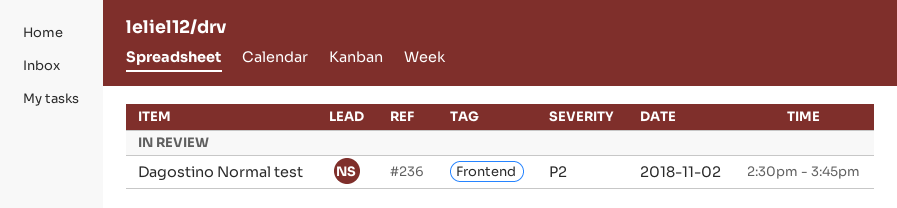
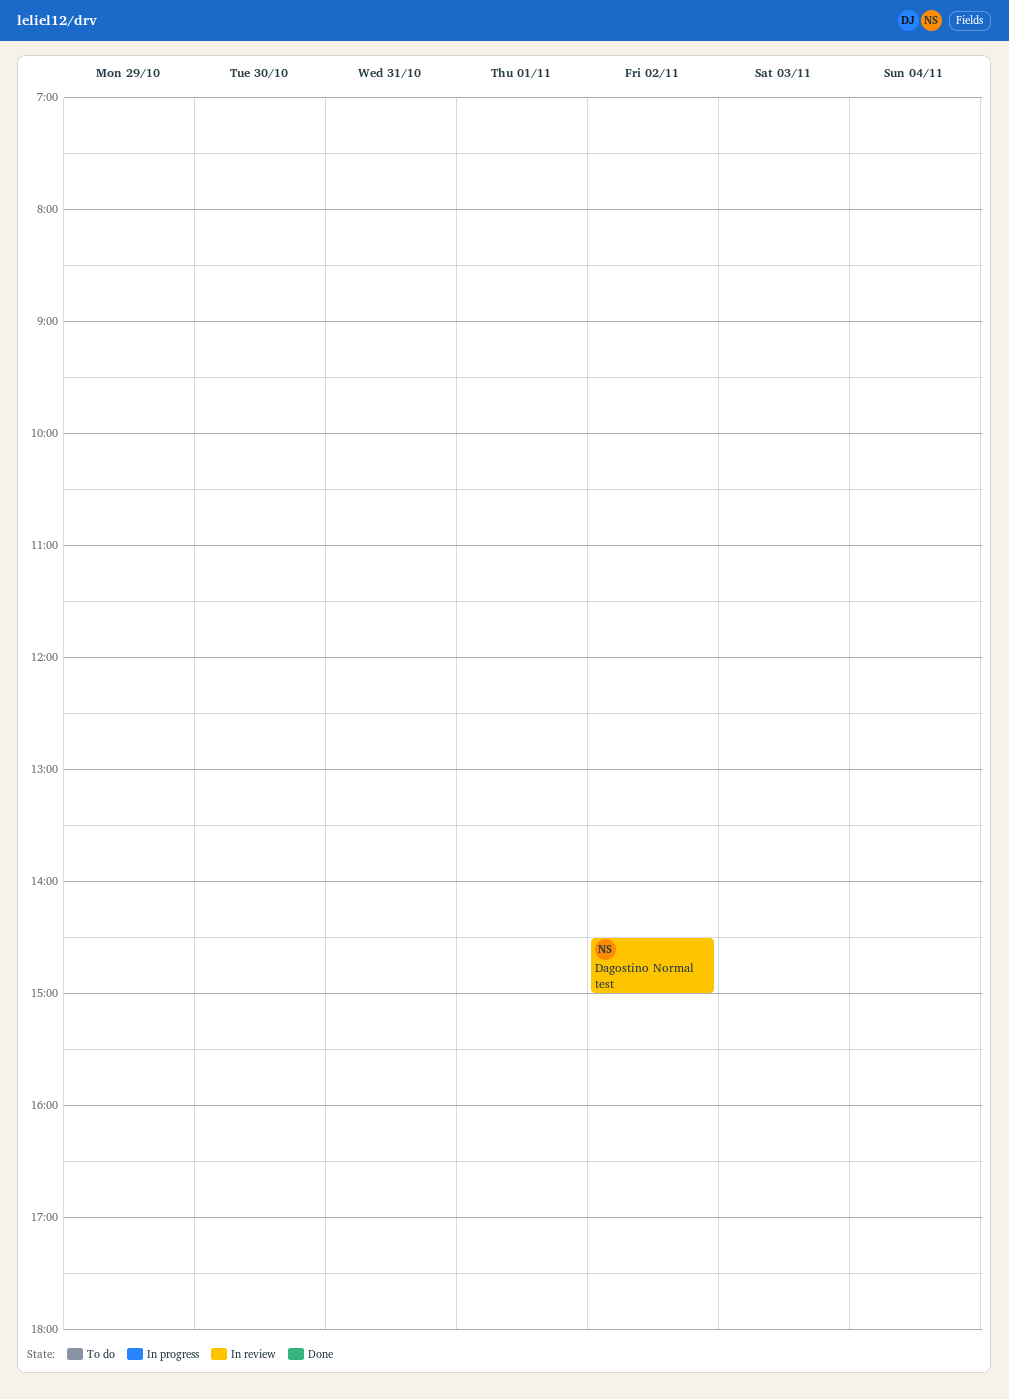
Dagostino Normal test, ends: 15:45 -> 15:00

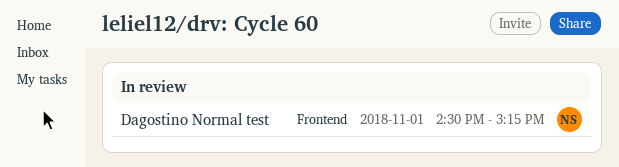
Dagostino Normal test, day: Nov 2 -> Nov 1
Dagostino Normal test, ends: 15:00 -> 15:15

